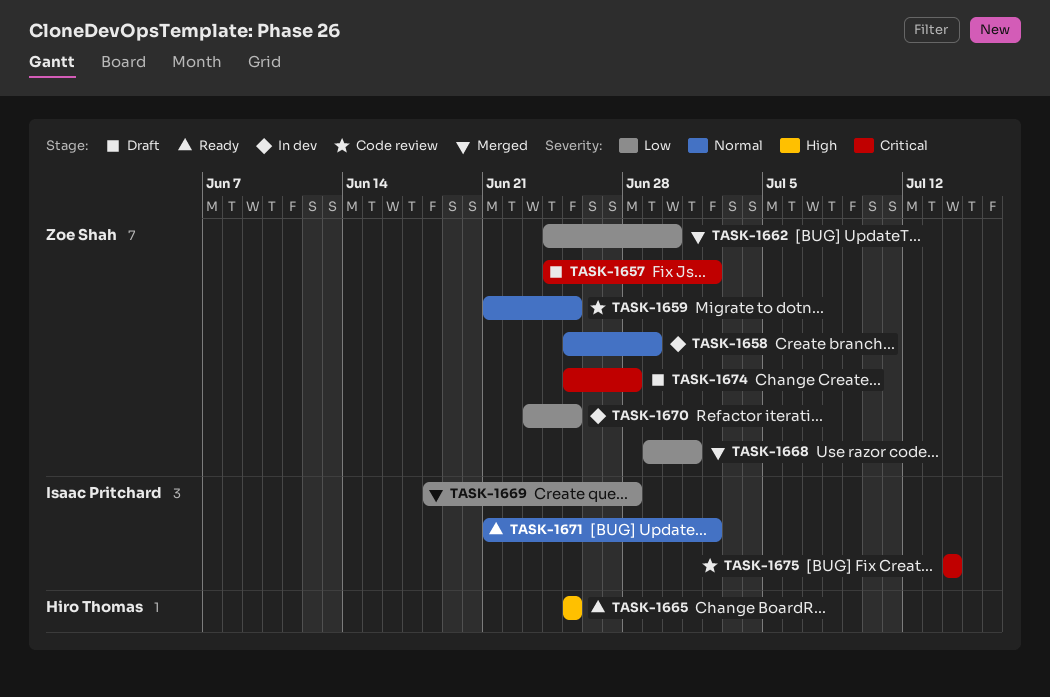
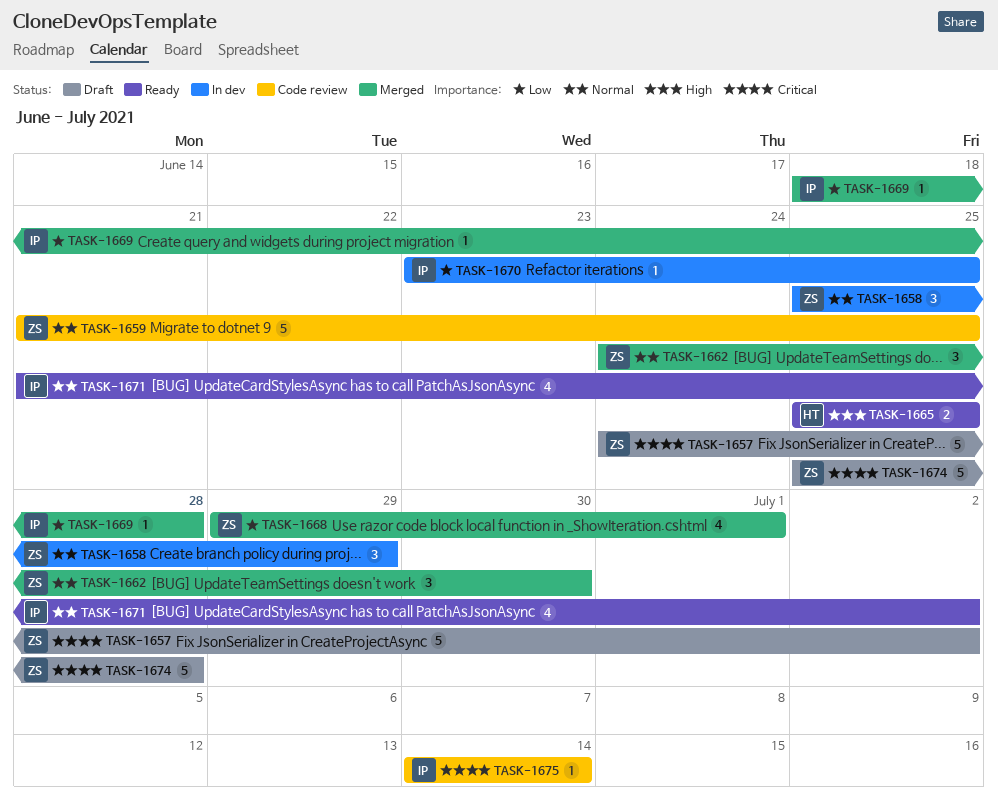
TASK-1662, priority: Low -> Normal
TASK-1670, owner: Zoe Shah -> Isaac Pritchard

